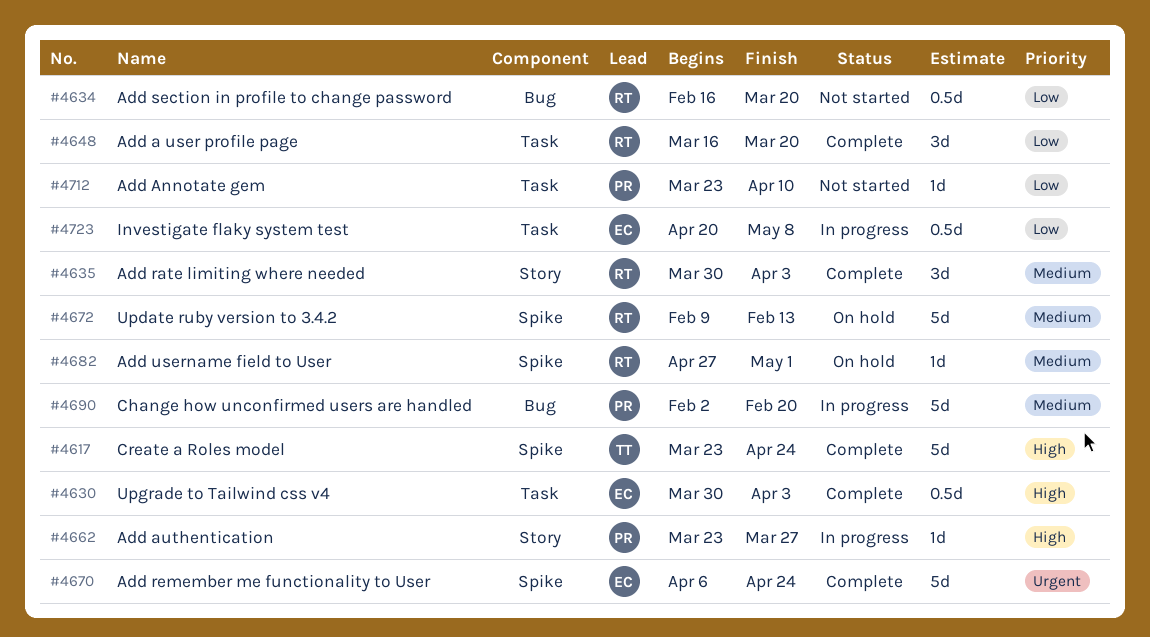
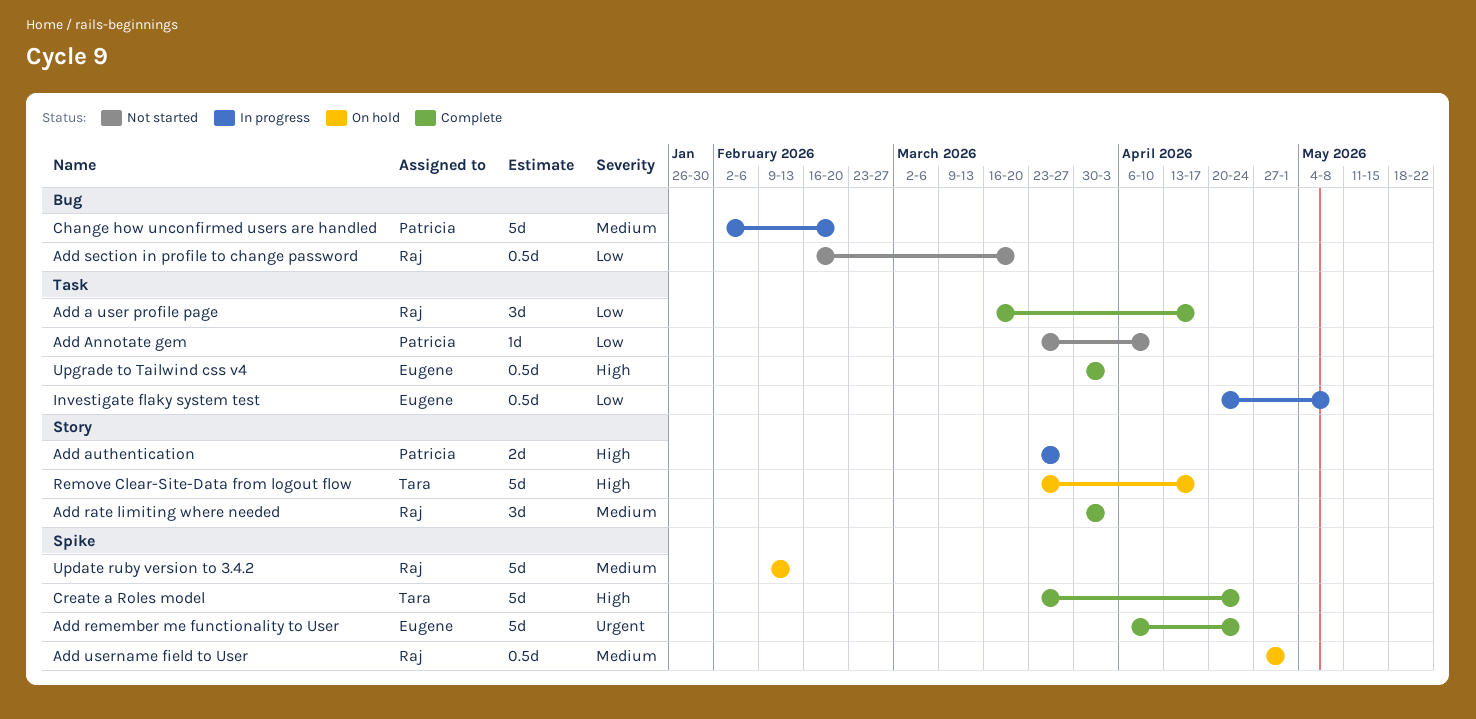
Add a user profile page, due: Mar 20 -> Apr 17
Add authentication, estimate: 1d -> 2d
Add username field to User, estimate: 1d -> 0.5d
Remove Clear-Site-Data from logout flow: none -> present

